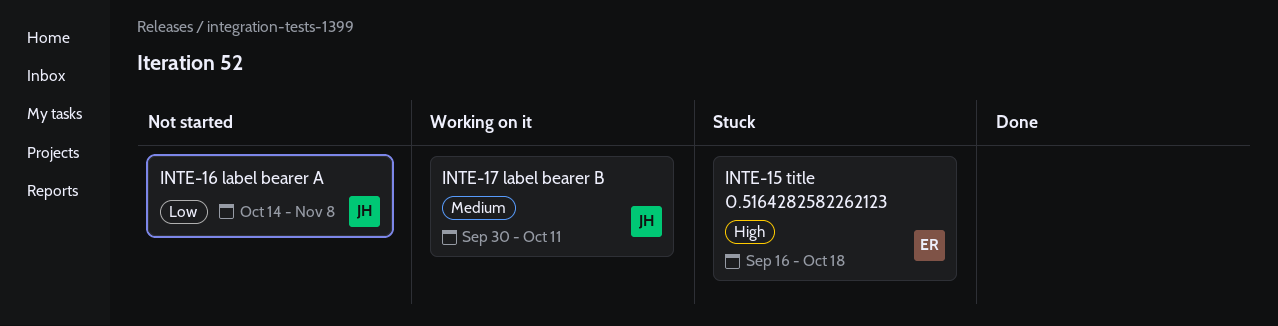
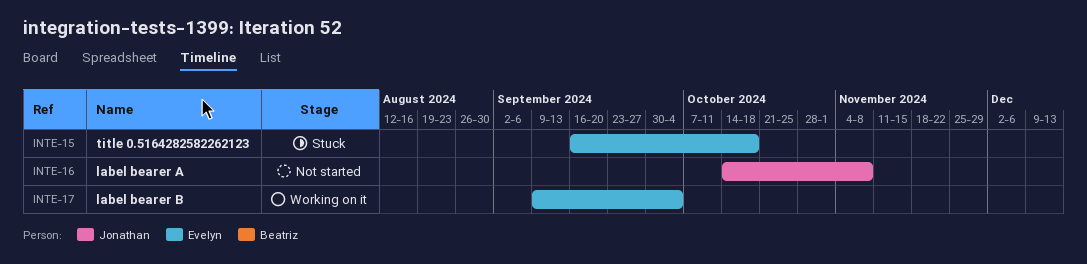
INTE-17, owner: Jonathan -> Evelyn
INTE-17, start: Sep 30 -> Sep 9
INTE-17, due: Oct 11 -> Oct 4

